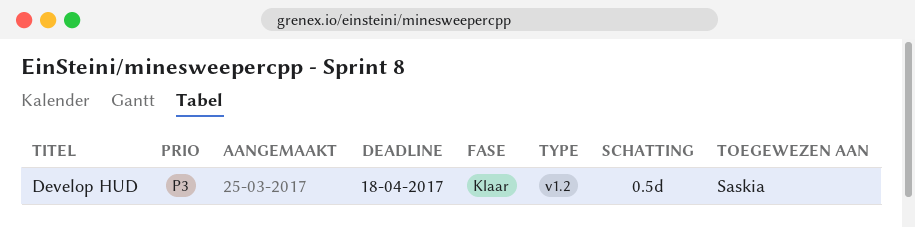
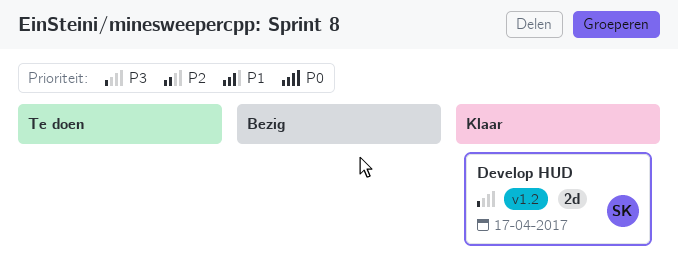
Develop HUD, estimate: 0.5d -> 2d
Develop HUD, due: Apr 18 -> Apr 17

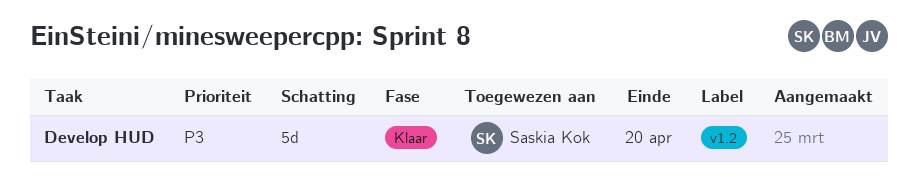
Develop HUD, estimate: 2d -> 5d
Develop HUD, due: Apr 17 -> Apr 20

